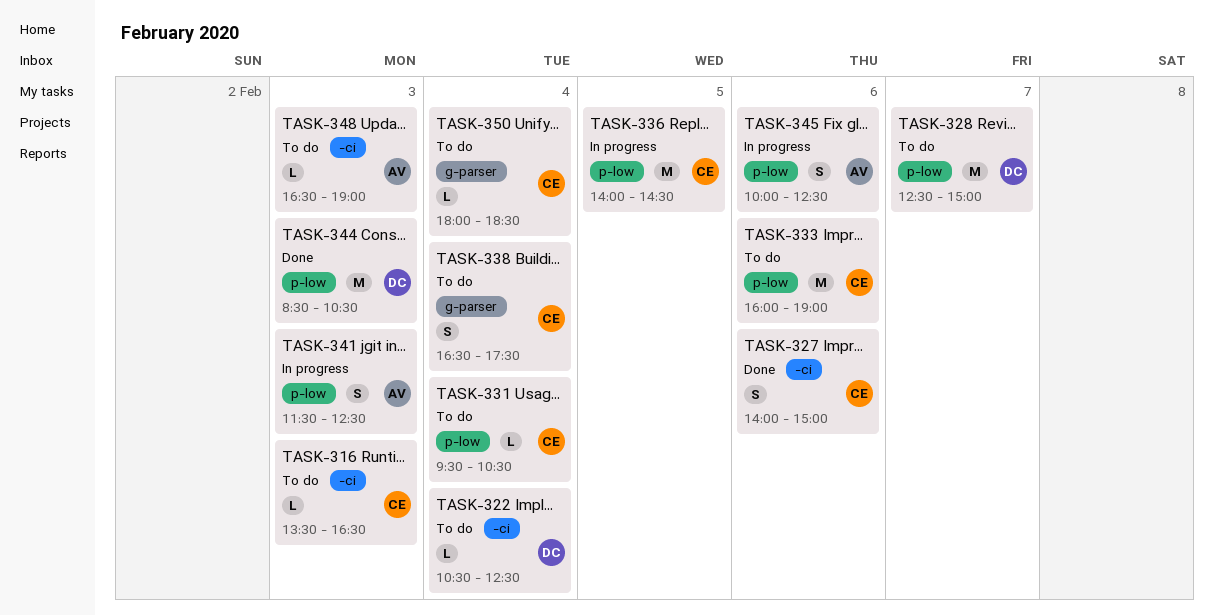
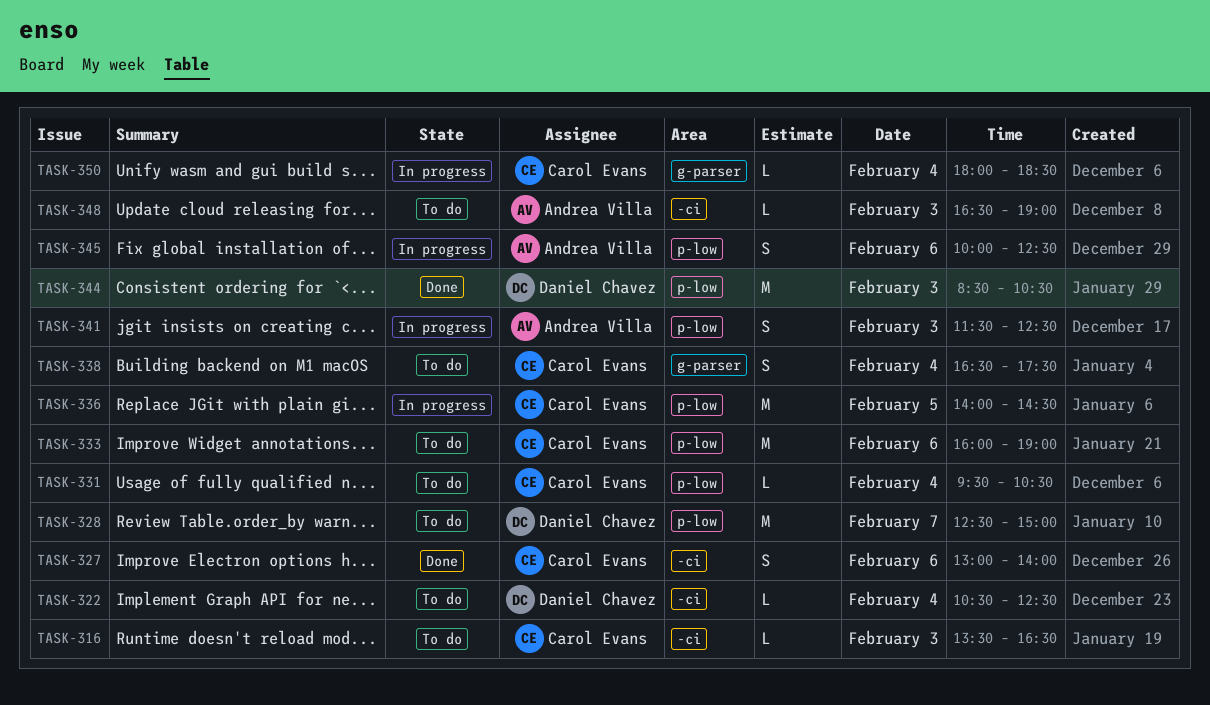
TASK-327, begins: 14:00 -> 13:00
TASK-327, ends: 15:00 -> 14:00
TASK-350, status: To do -> In progress

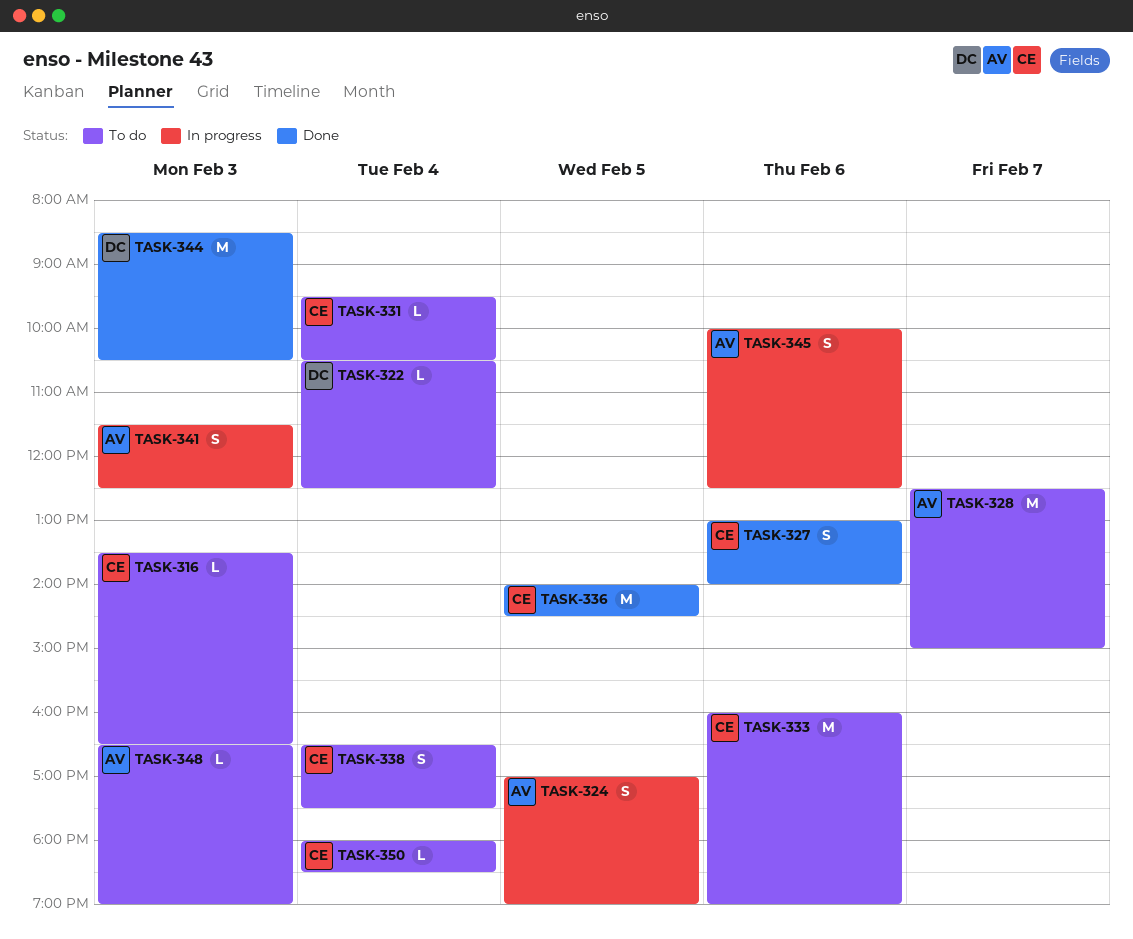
TASK-324: none -> present
TASK-328, owner: Daniel Chavez -> Andrea Villa
TASK-336, status: In progress -> Done
TASK-350, status: In progress -> To do

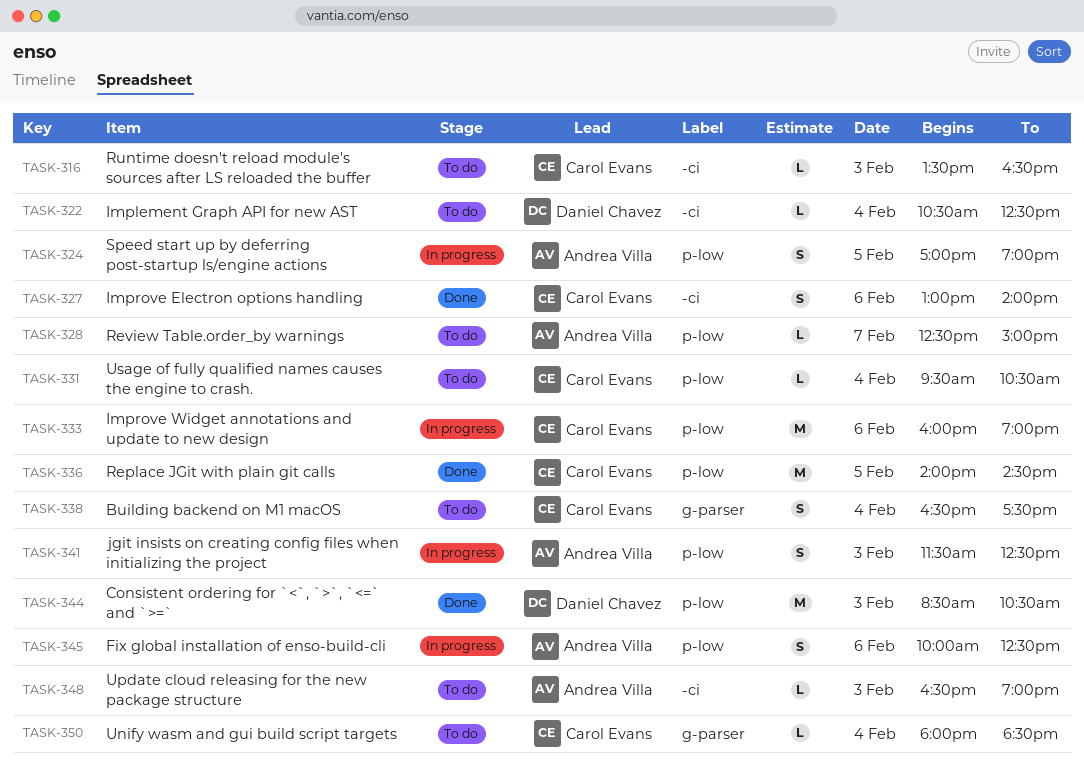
TASK-328, estimate: M -> L
TASK-333, status: To do -> In progress

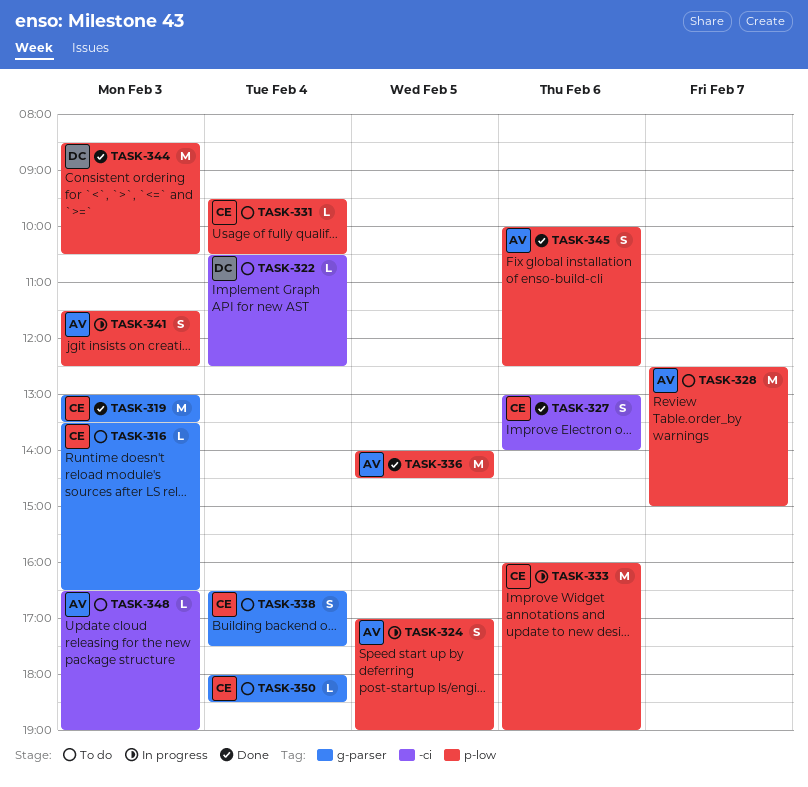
TASK-316, label: -ci -> g-parser
TASK-319: none -> present
TASK-328, estimate: L -> M
TASK-336, owner: Carol Evans -> Andrea Villa
TASK-345, status: In progress -> Done

